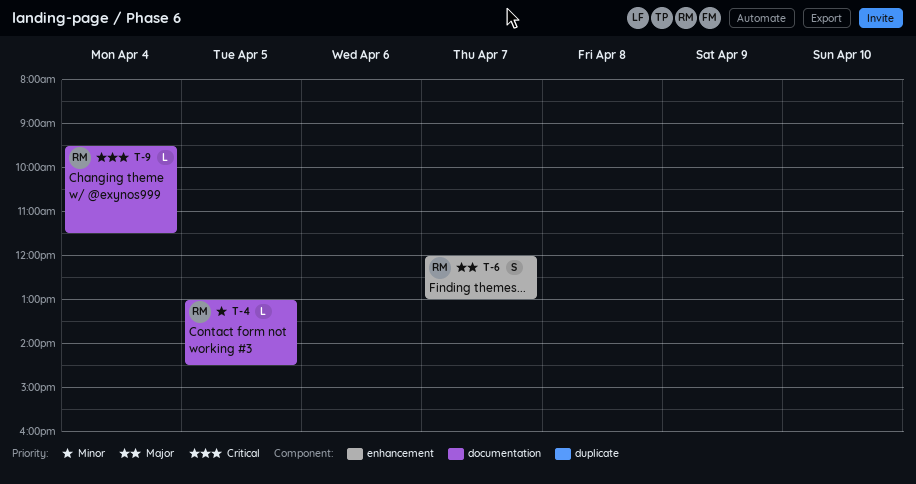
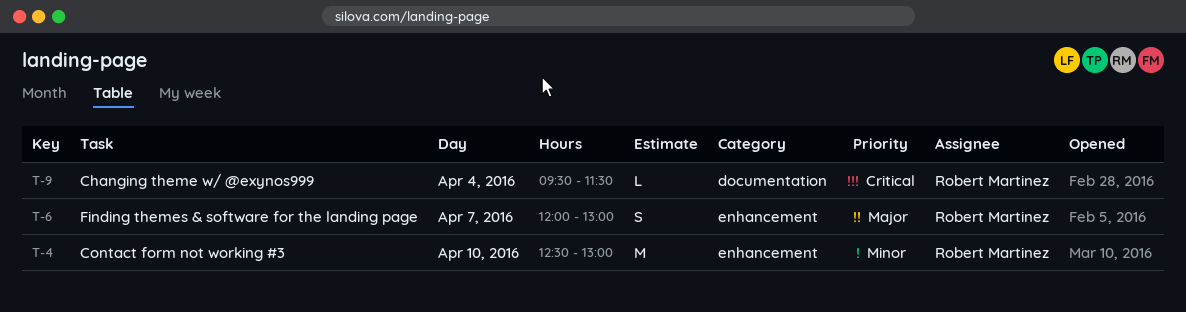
T-4, label: documentation -> enhancement
T-4, estimate: L -> M
T-4, day: Apr 5 -> Apr 10
T-4, begins: 13:00 -> 12:30
T-4, ends: 14:30 -> 13:00

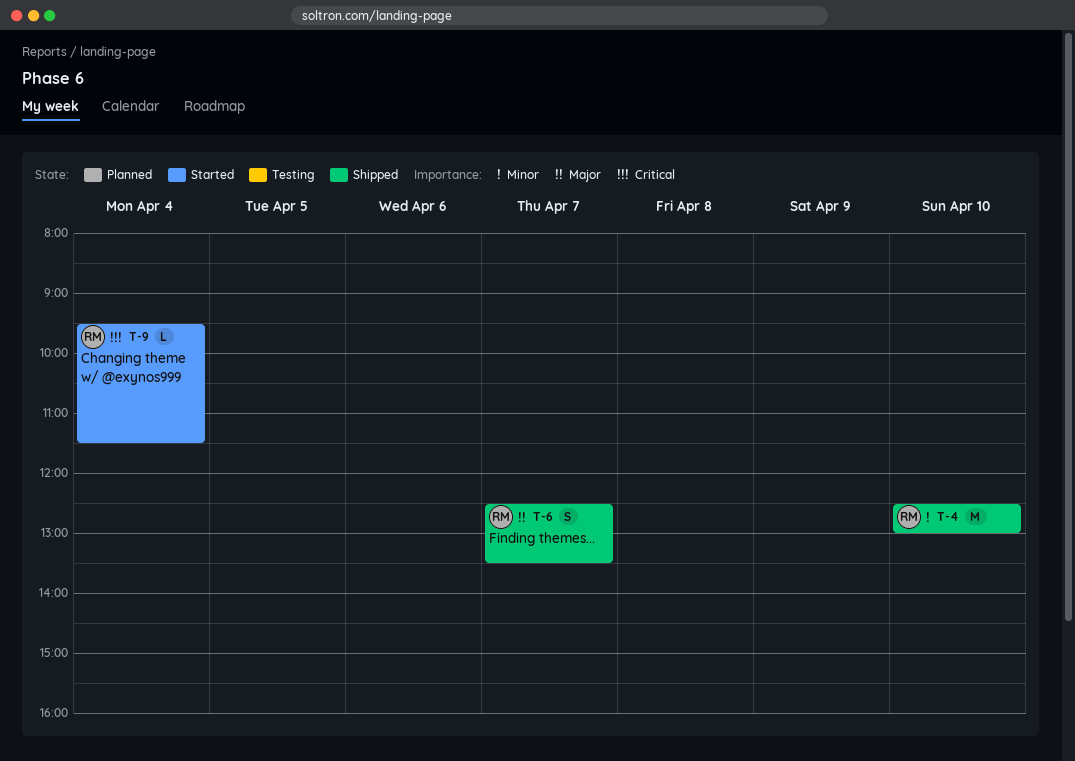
T-6, begins: 12:00 -> 12:30
T-6, ends: 13:00 -> 13:30

